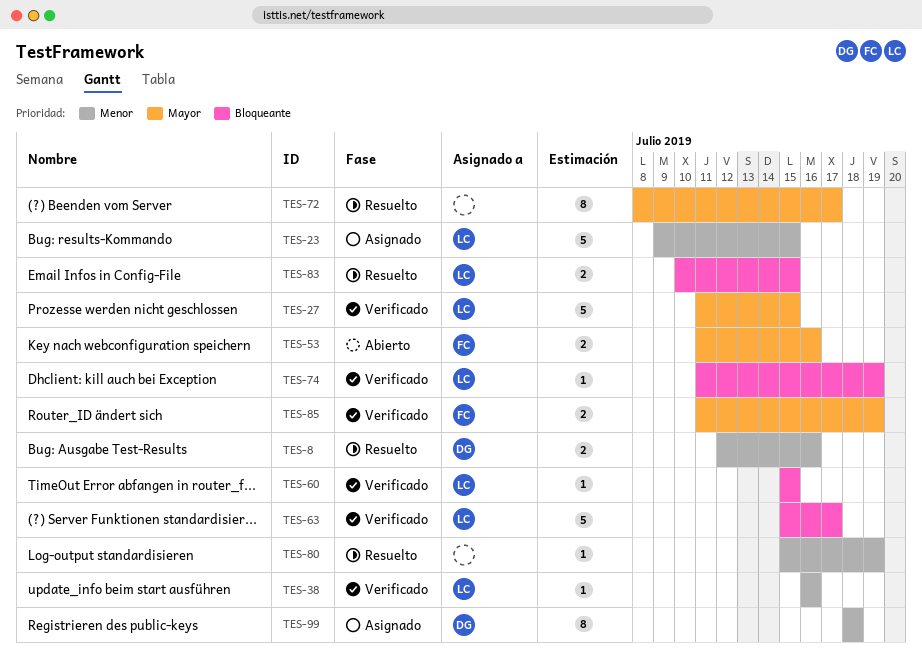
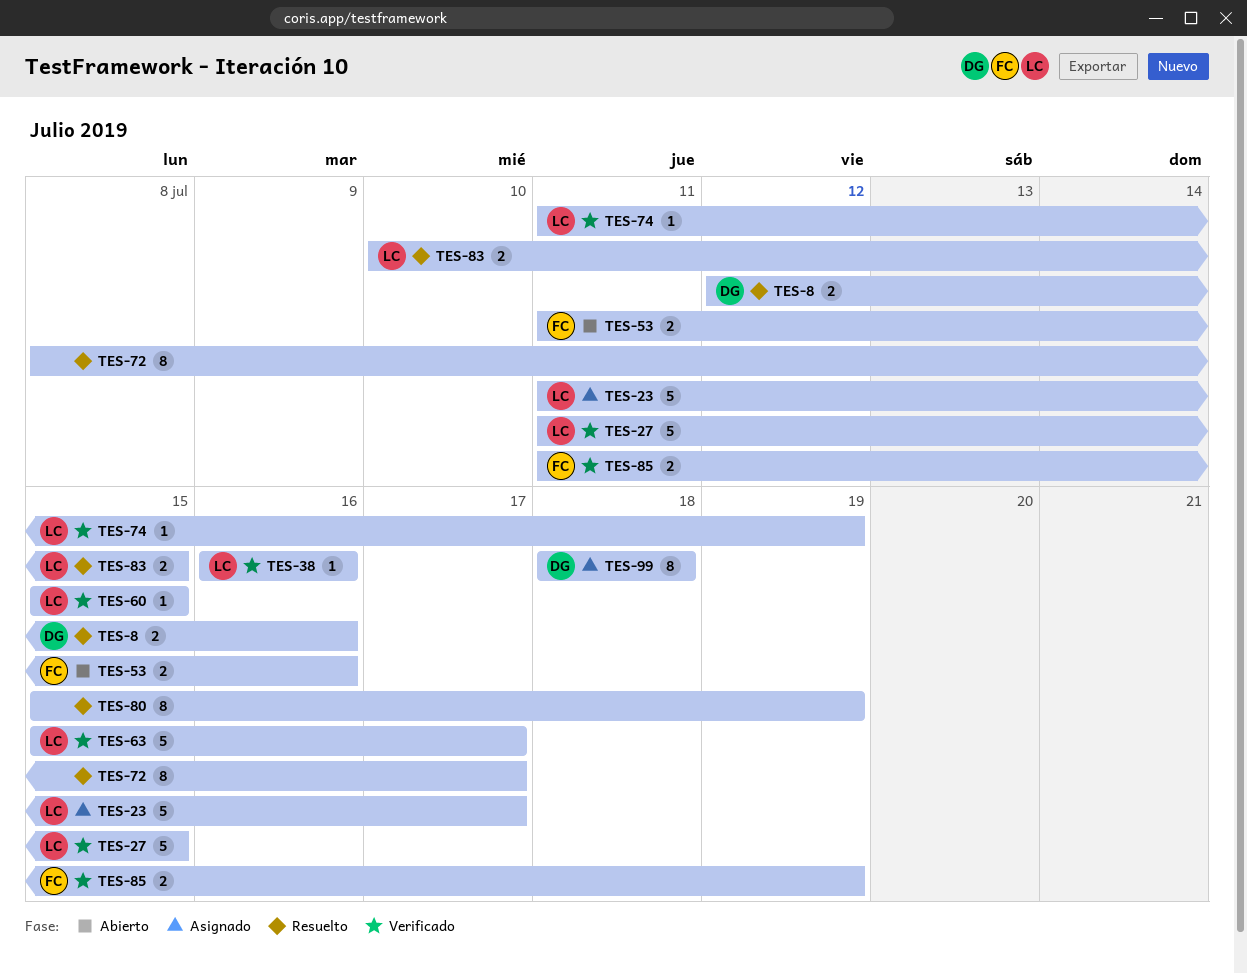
TES-23, start: Jul 9 -> Jul 11
TES-23, due: Jul 15 -> Jul 17
TES-80, estimate: 1 -> 8

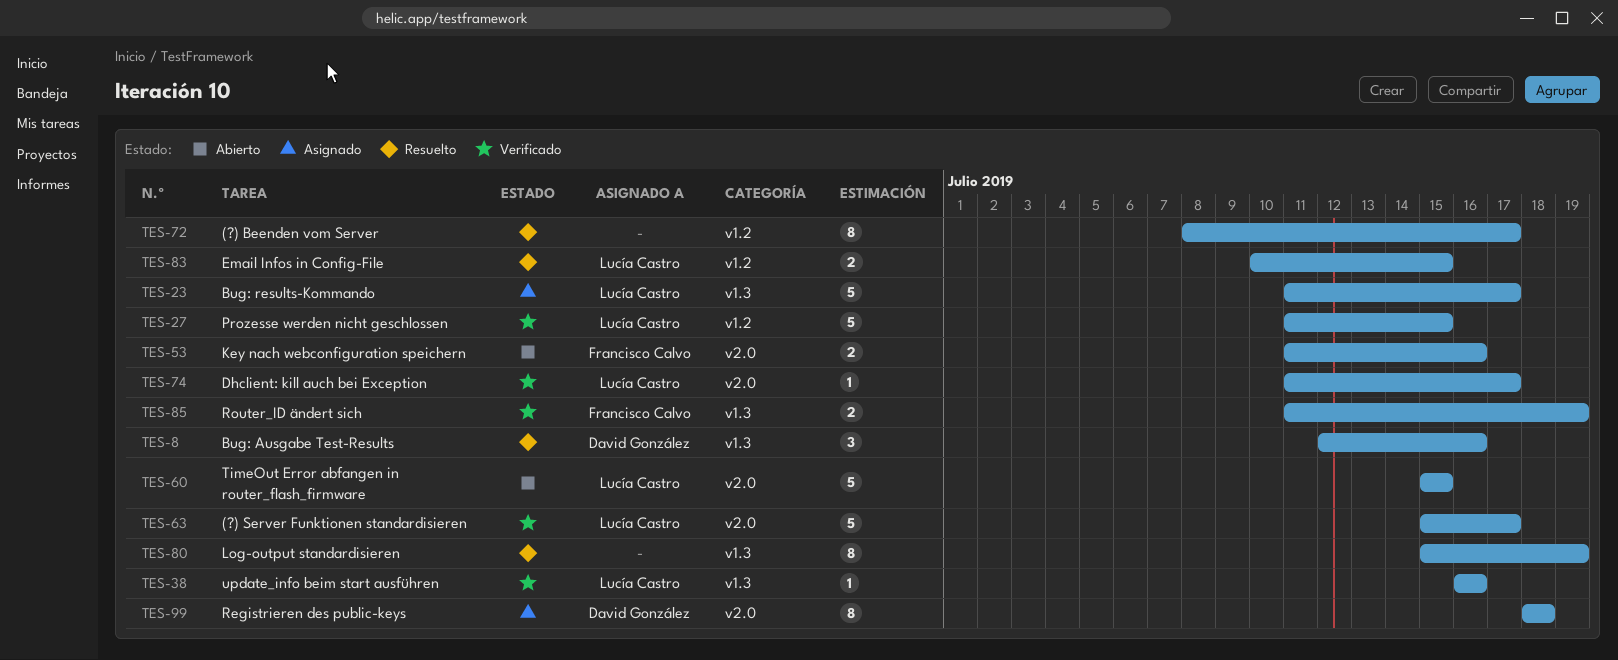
TES-8, estimate: 2 -> 3
TES-60, status: Verificado -> Abierto
TES-60, estimate: 1 -> 5
TES-74, due: Jul 19 -> Jul 17

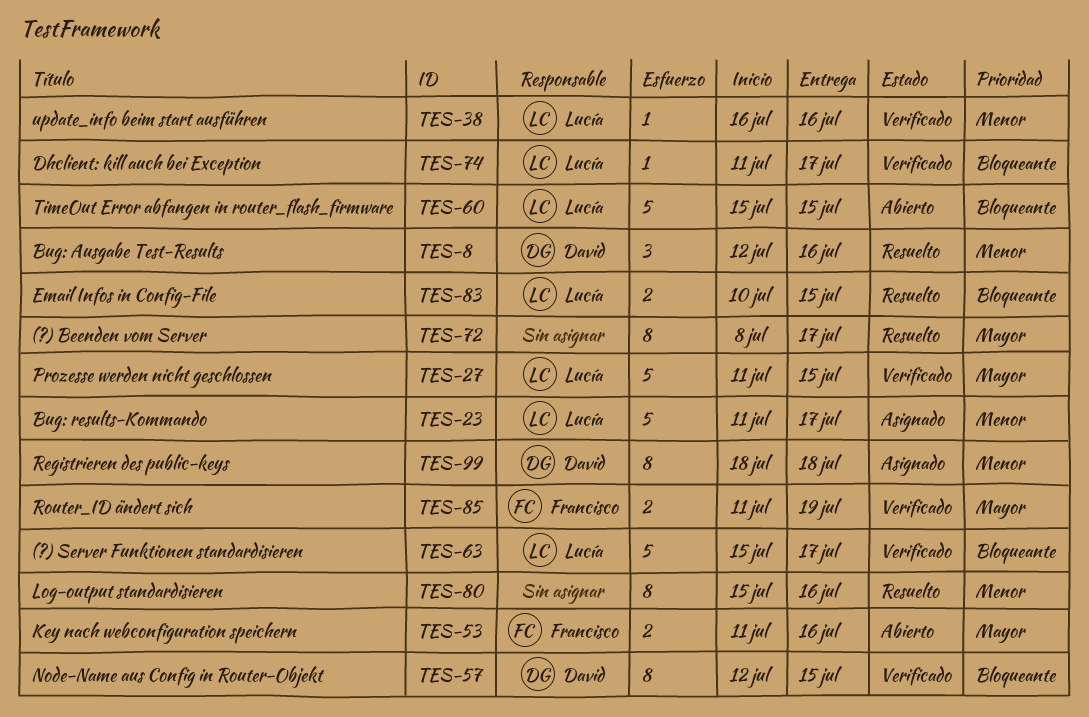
TES-57: none -> present
TES-80, due: Jul 19 -> Jul 16

